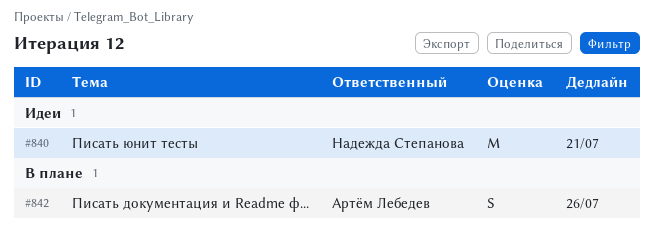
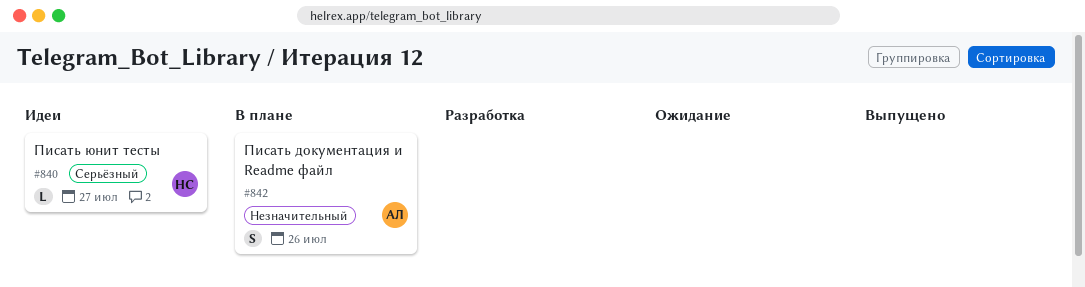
#840, estimate: M -> L
#840, due: Jul 21 -> Jul 27

